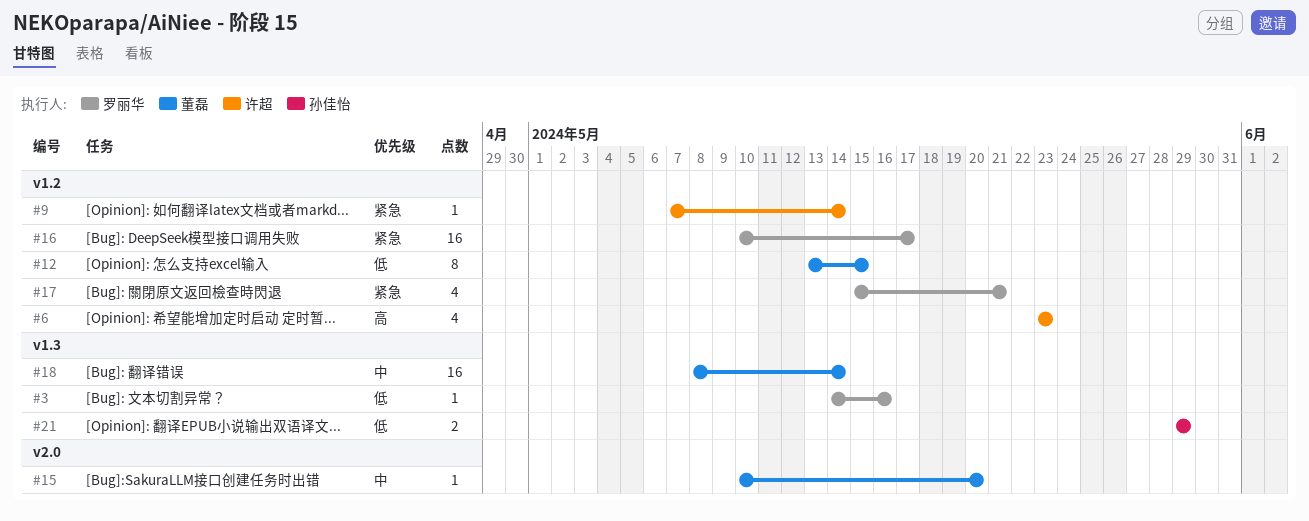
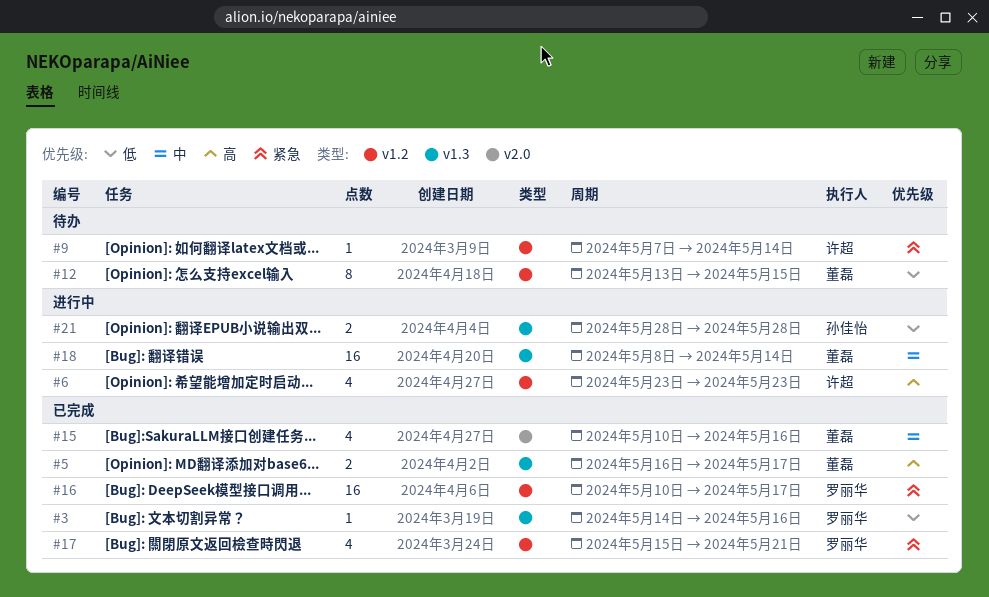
#5: none -> present
#15, estimate: 1 -> 4
#15, due: May 20 -> May 16
#21, start: May 29 -> May 28
#21, due: May 29 -> May 28

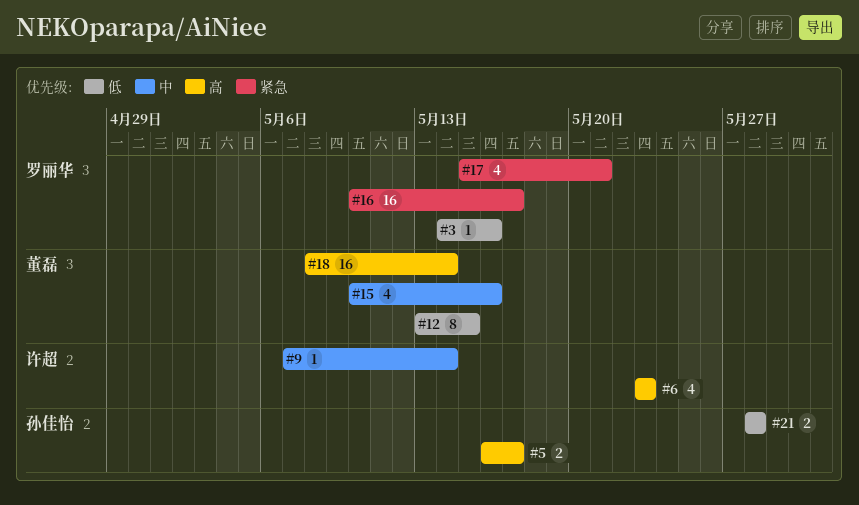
#5, owner: 董磊 -> 孙佳怡
#9, priority: 紧急 -> 中
#18, priority: 中 -> 高

